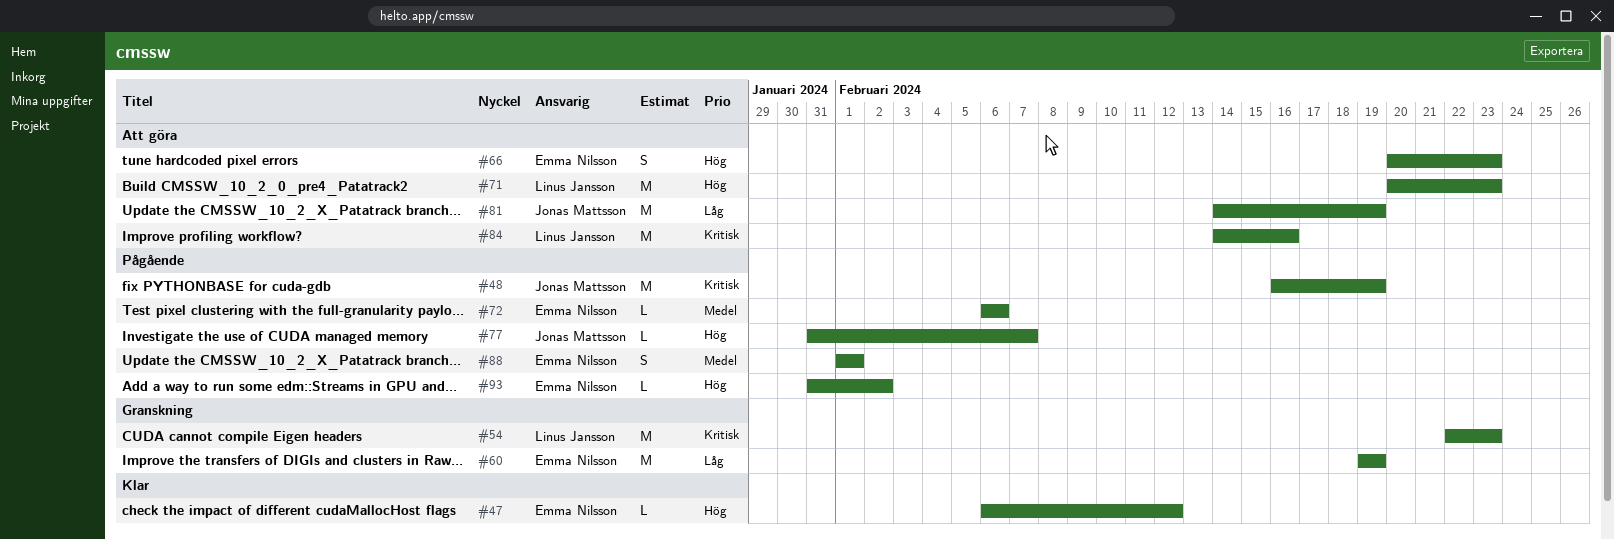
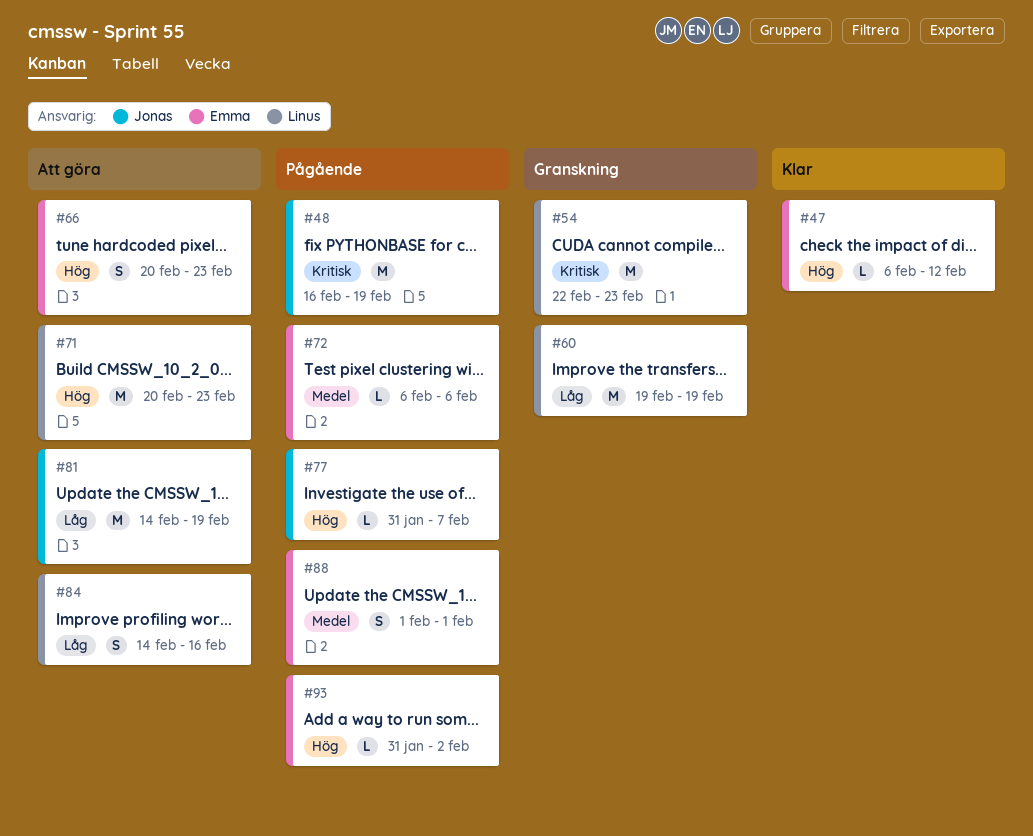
#60, owner: Emma Nilsson -> Linus Jansson
#84, priority: Kritisk -> Låg
#84, estimate: M -> S

